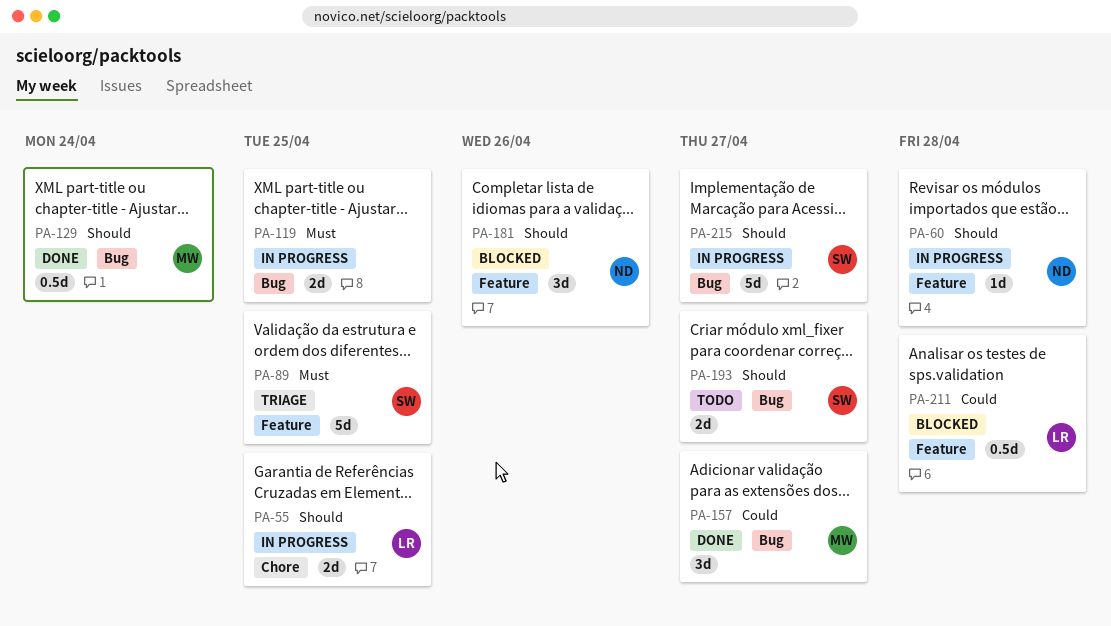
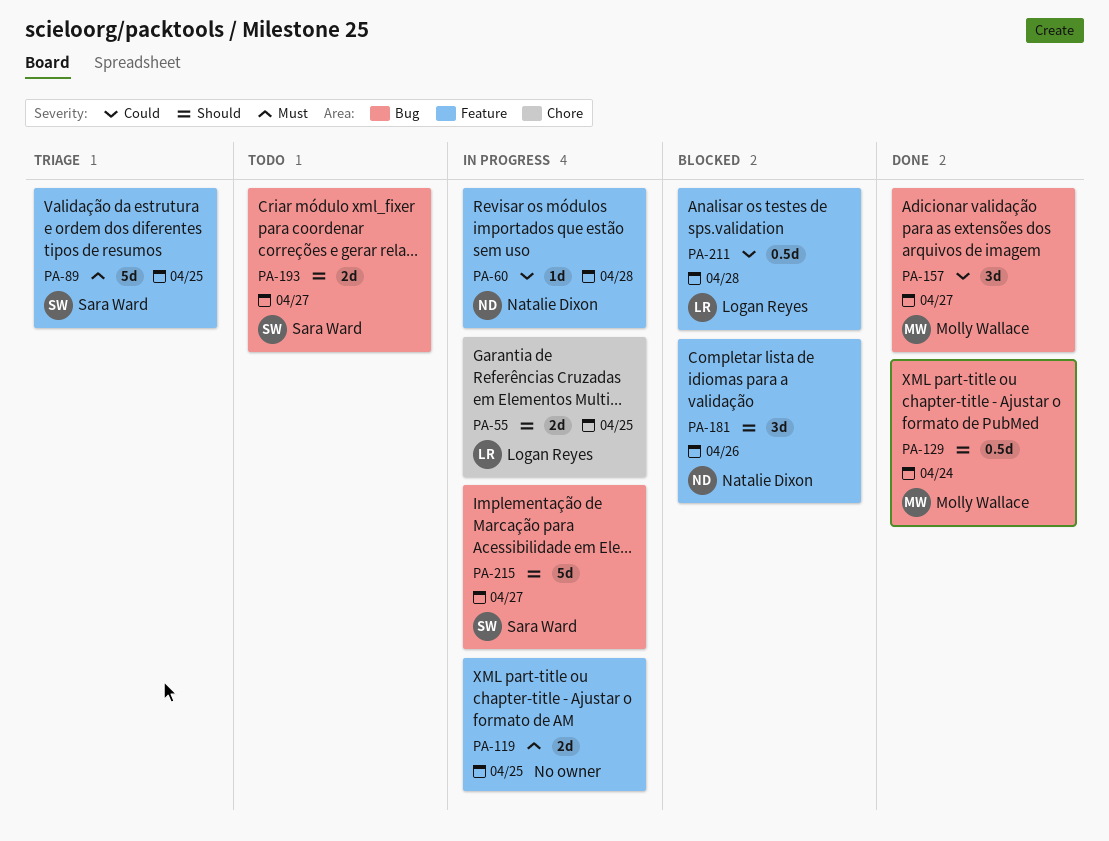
PA-60, priority: Should -> Could
PA-119, label: Bug -> Feature

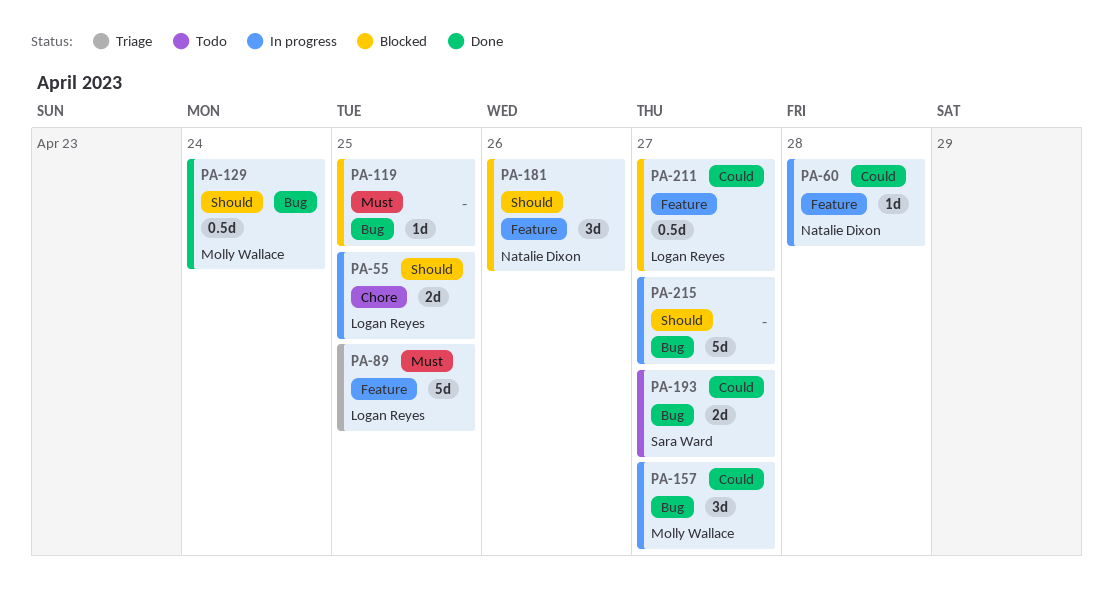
PA-89, owner: Sara Ward -> Logan Reyes
PA-119, status: In progress -> Blocked
PA-119, label: Feature -> Bug
PA-119, estimate: 2d -> 1d
PA-157, status: Done -> In progress
PA-193, priority: Should -> Could
PA-211, due: Apr 28 -> Apr 27
PA-215, owner: Sara Ward -> none

